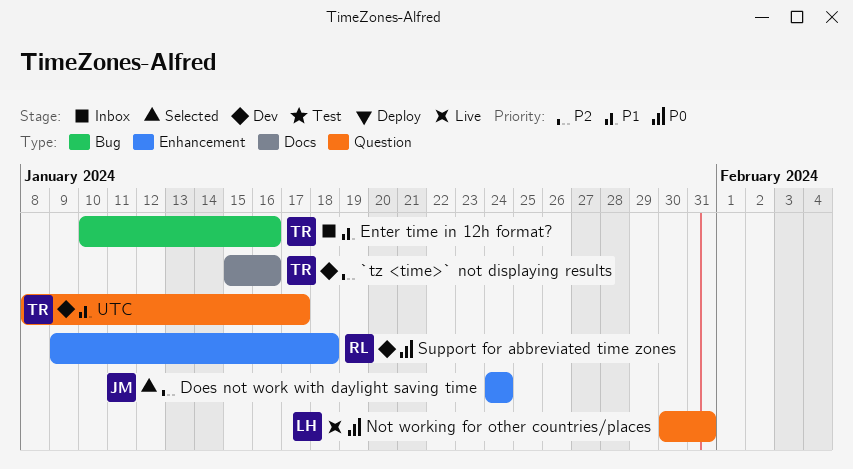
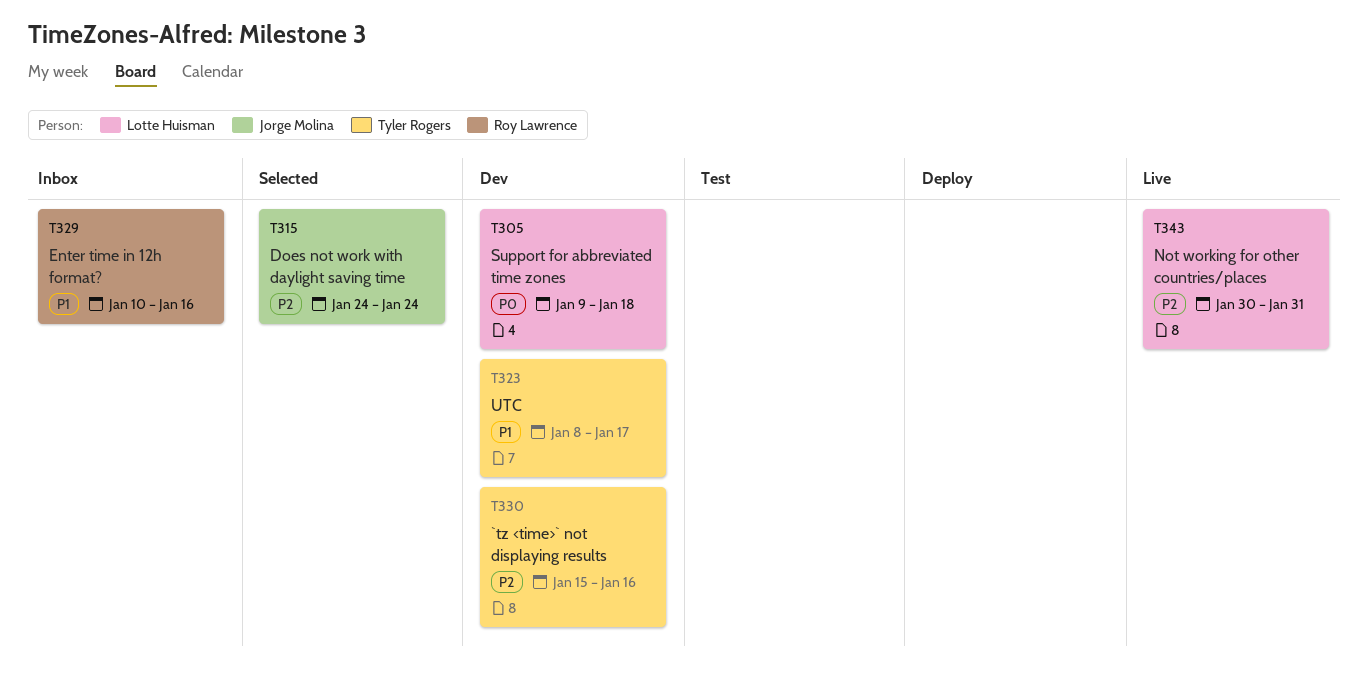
Enter time in 12h format?, owner: Tyler Rogers -> Roy Lawrence
Not working for other countries/places, priority: P0 -> P2
Support for abbreviated time zones, owner: Roy Lawrence -> Lotte Huisman

